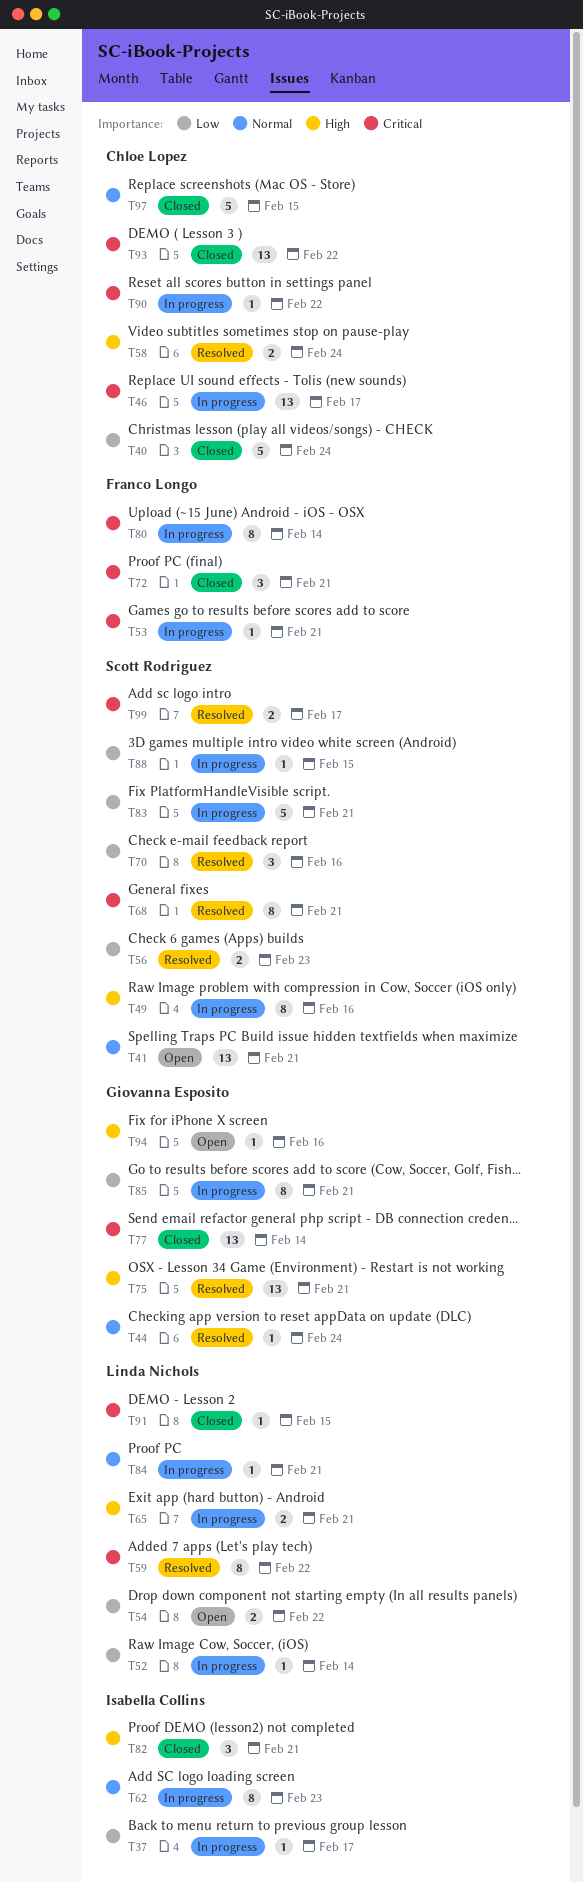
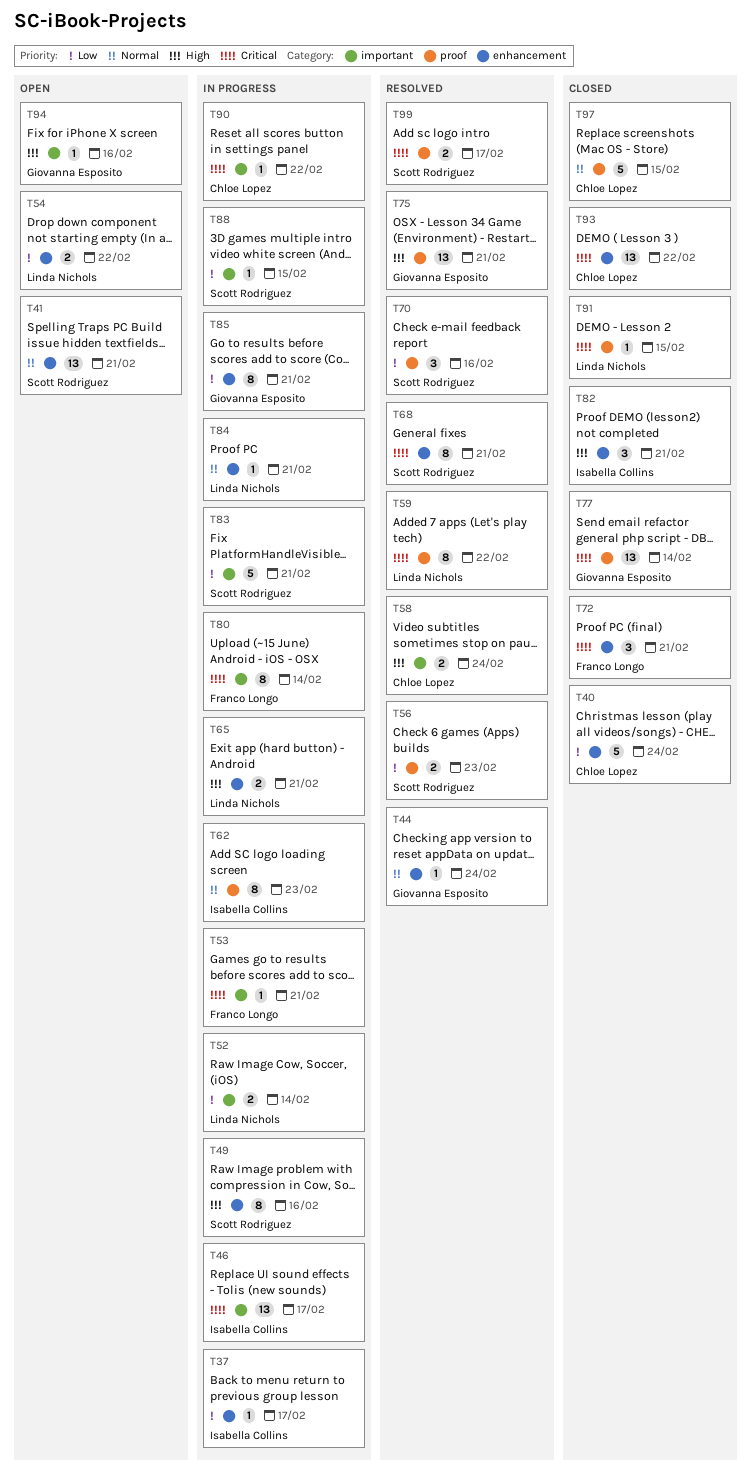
T46, owner: Chloe Lopez -> Isabella Collins
T52, estimate: 1 -> 2

